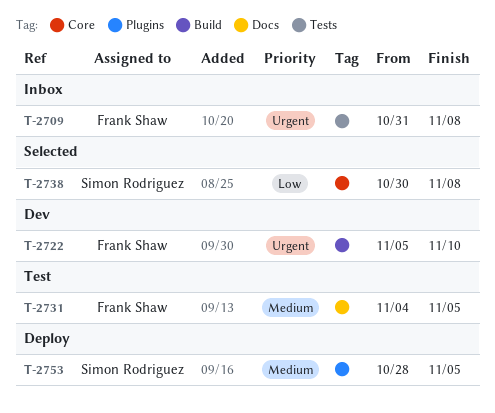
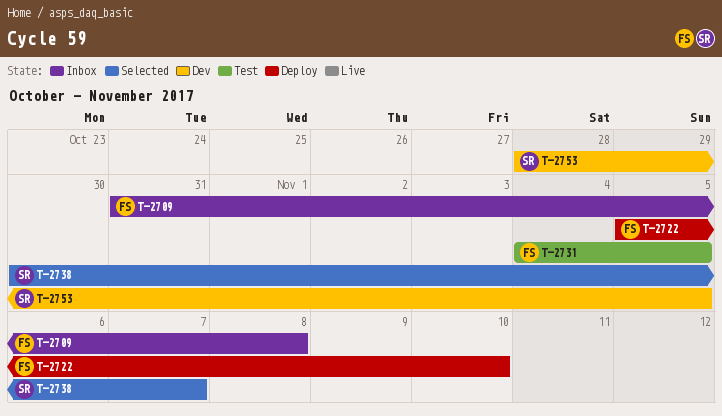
T-2722, status: Dev -> Deploy
T-2738, due: Nov 8 -> Nov 7
T-2753, status: Deploy -> Dev

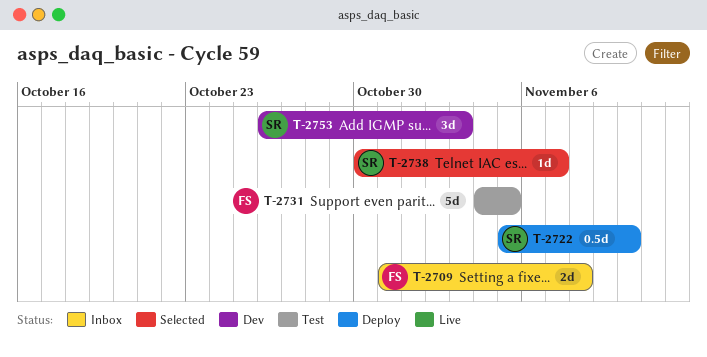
T-2722, owner: FS -> SR
T-2753, start: Oct 28 -> Oct 26
T-2753, due: Nov 5 -> Nov 3

